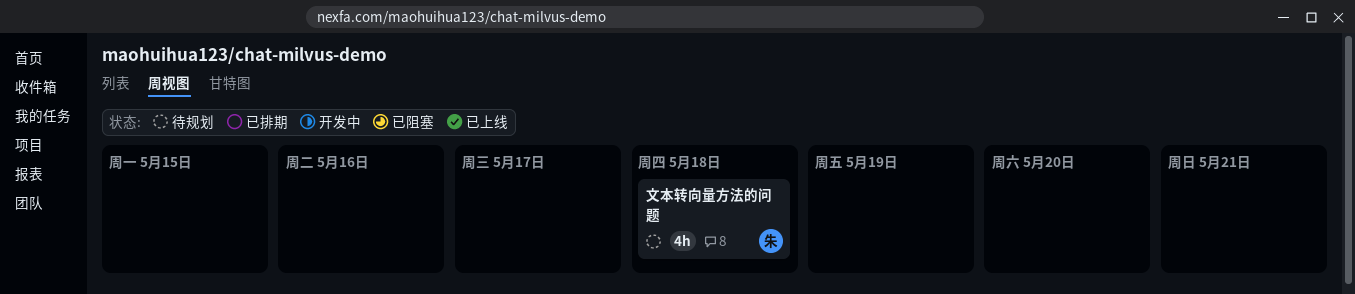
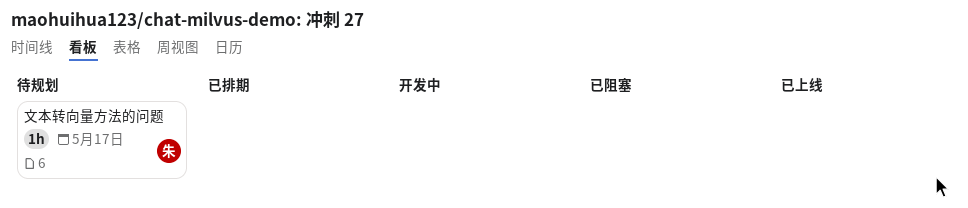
文本转向量方法的问题, estimate: 4h -> 1h
文本转向量方法的问题, due: May 18 -> May 17

